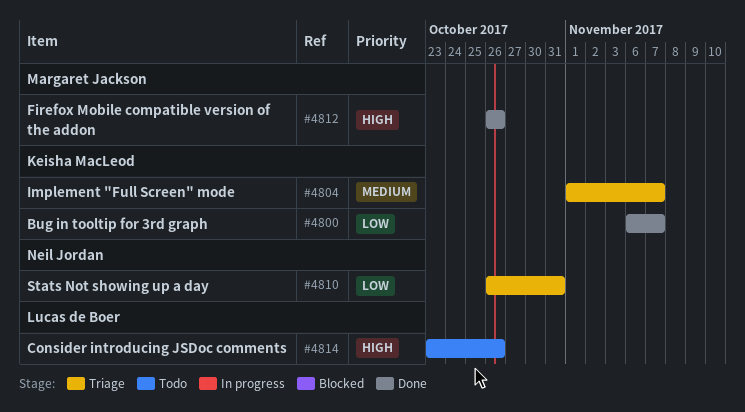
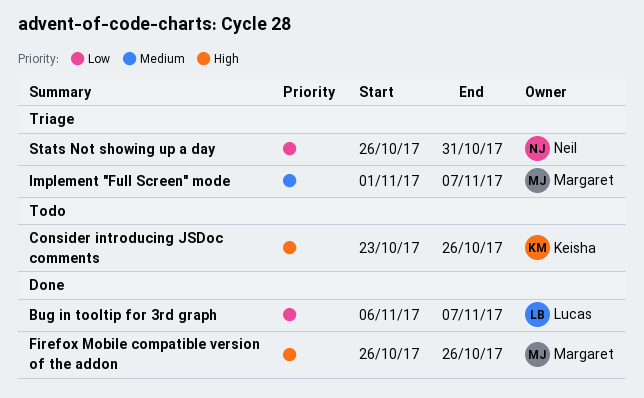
Bug in tooltip for 3rd graph, owner: Keisha MacLeod -> Lucas de Boer
Consider introducing JSDoc comments, owner: Lucas de Boer -> Keisha MacLeod
Implement "Full Screen" mode, owner: Keisha MacLeod -> Margaret Jackson

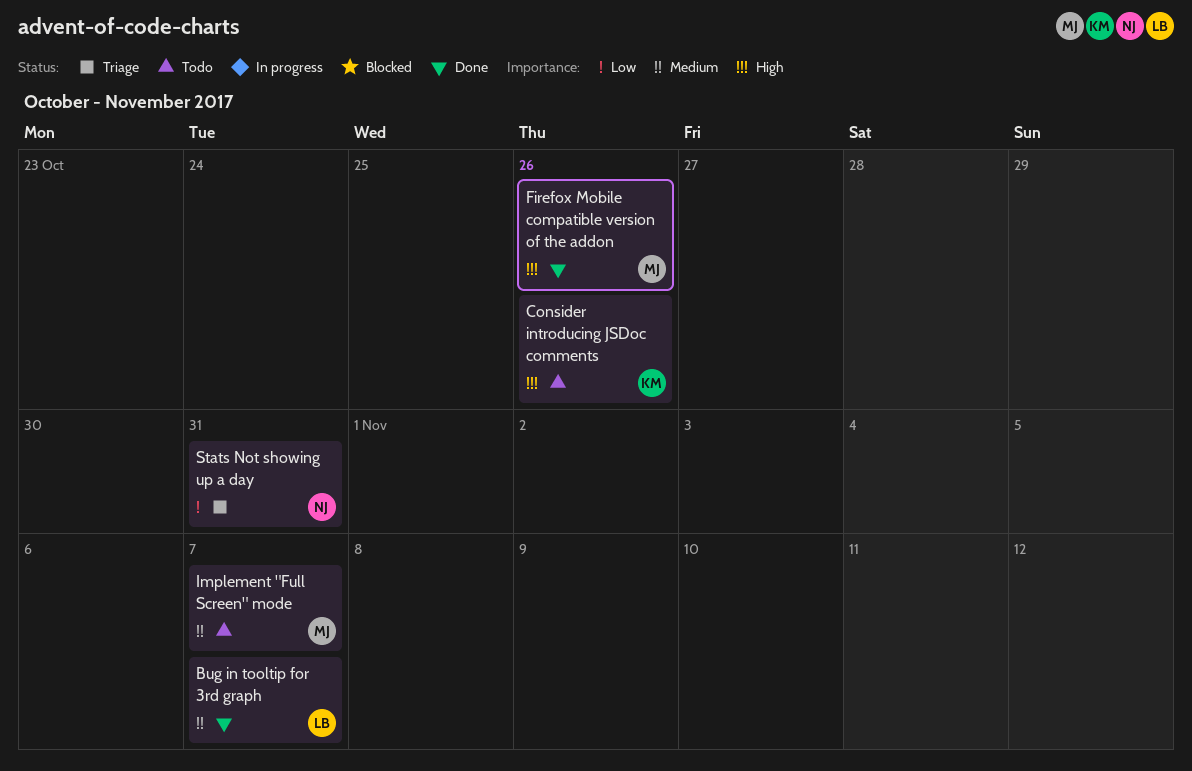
Bug in tooltip for 3rd graph, priority: Low -> Medium
Implement "Full Screen" mode, status: Triage -> Todo

